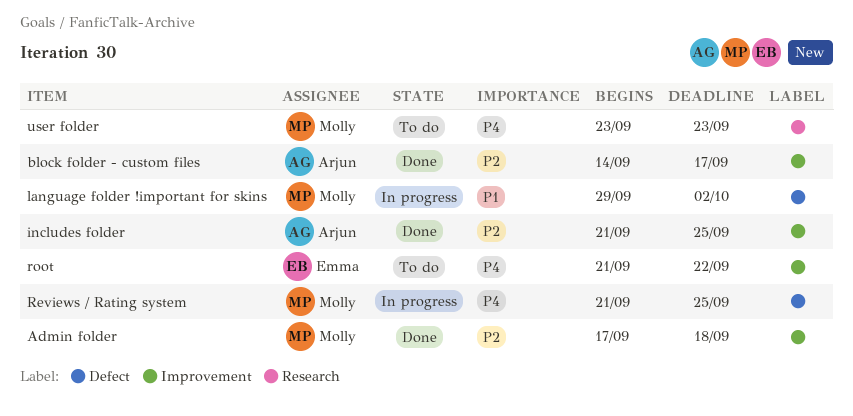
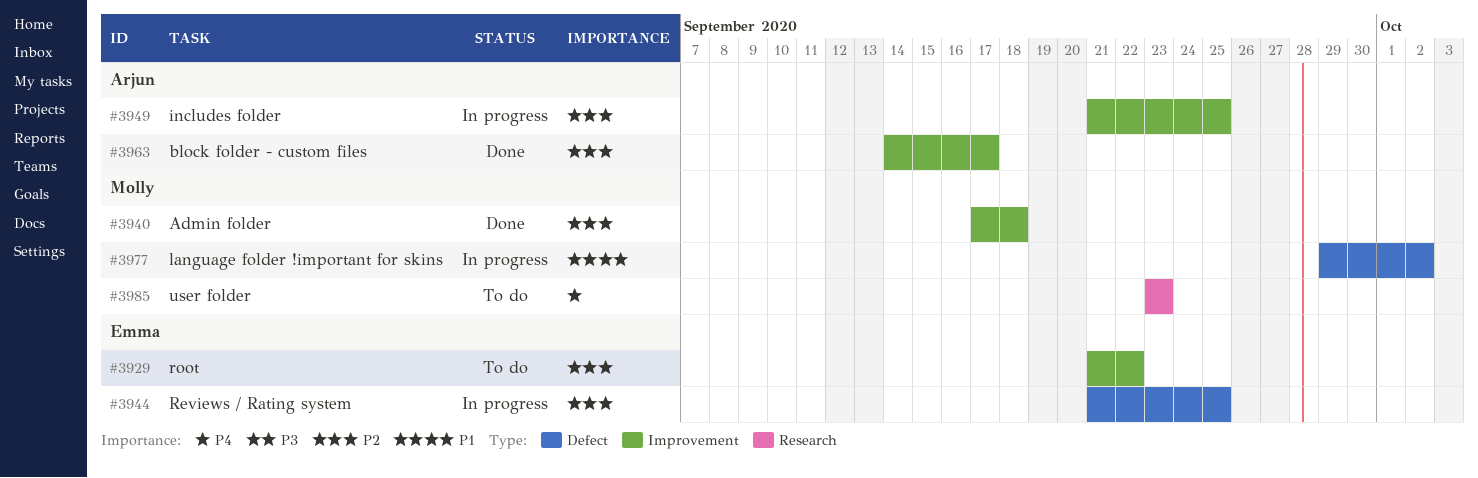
includes folder, status: Done -> In progress
Reviews / Rating system, owner: Molly -> Emma
Reviews / Rating system, priority: P4 -> P2
root, priority: P4 -> P2

